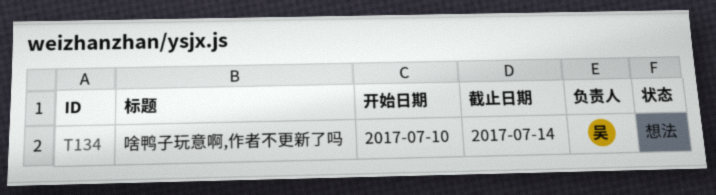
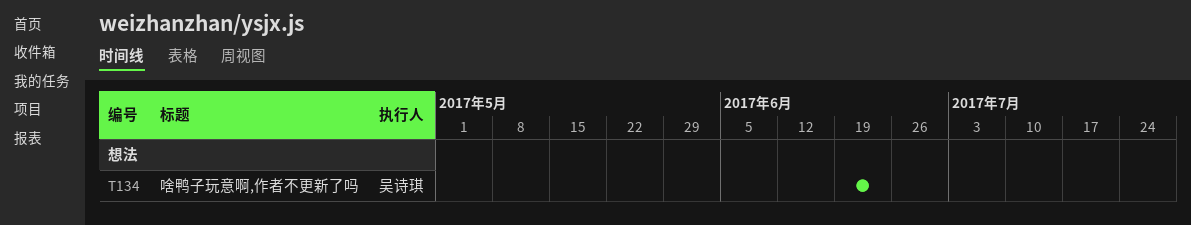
T134, start: Jul 10 -> Jun 19
T134, due: Jul 14 -> Jun 23

